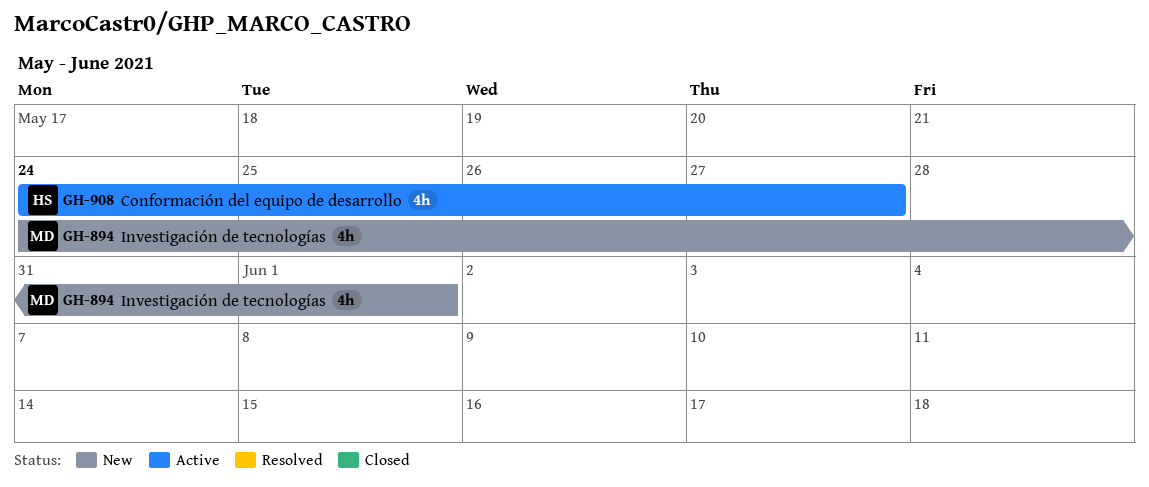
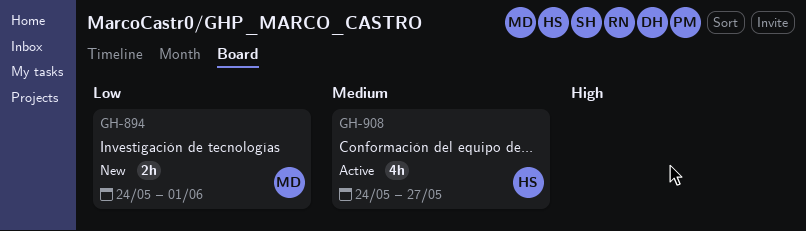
GH-894, estimate: 4h -> 2h

